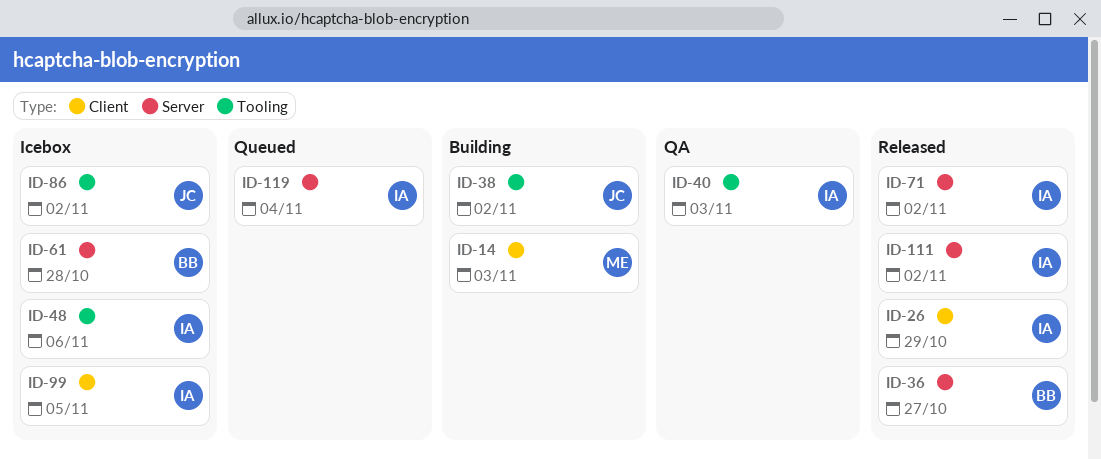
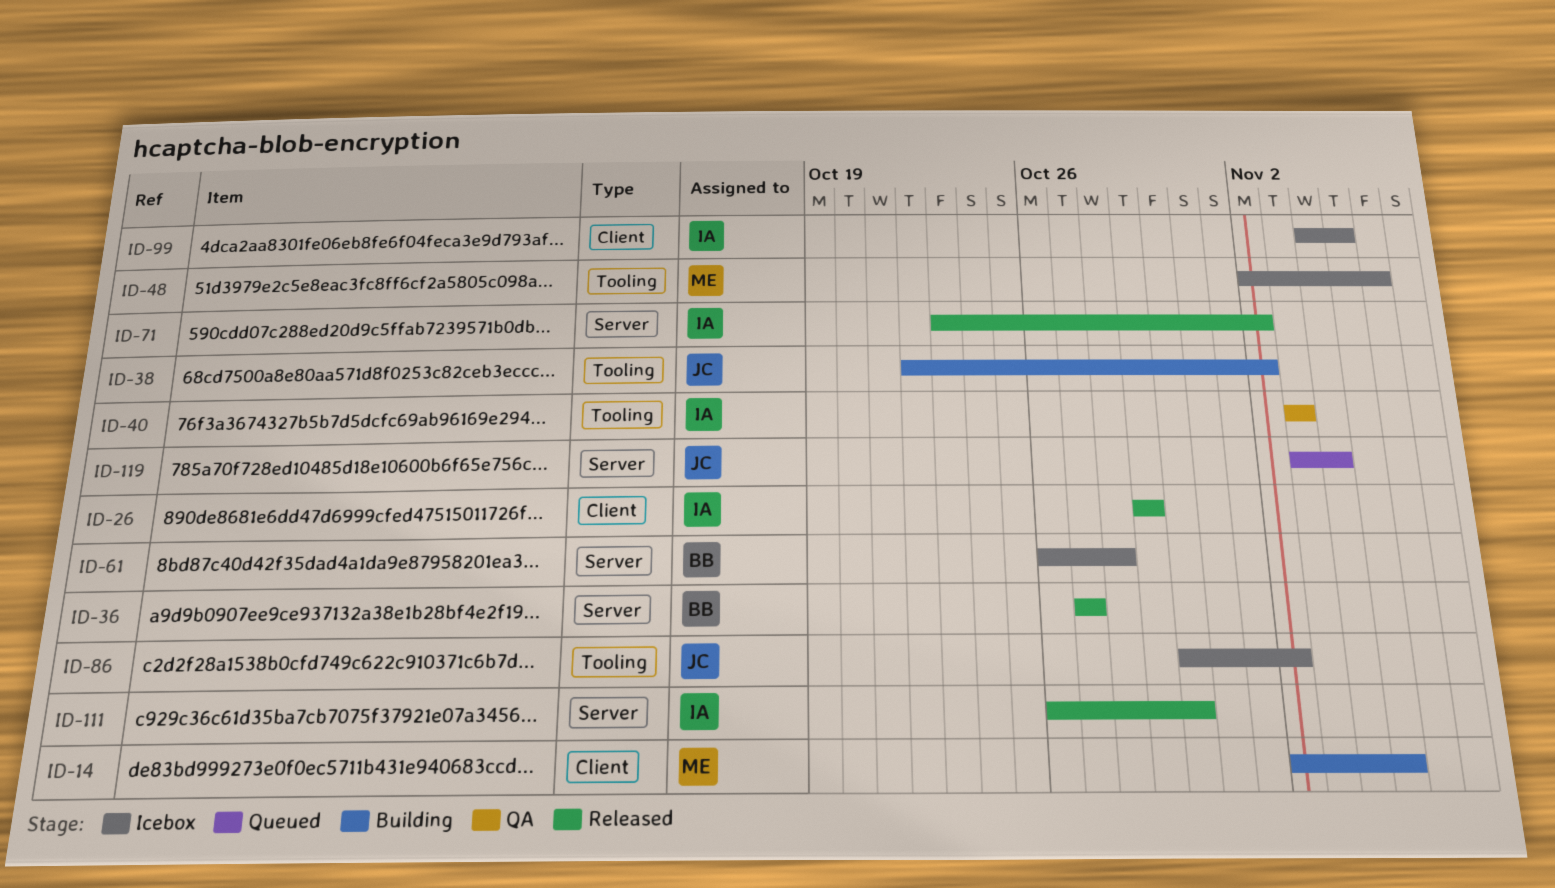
ID-14, due: Nov 3 -> Nov 5
ID-48, owner: IA -> ME
ID-111, due: Nov 2 -> Oct 30
ID-119, owner: IA -> JC

